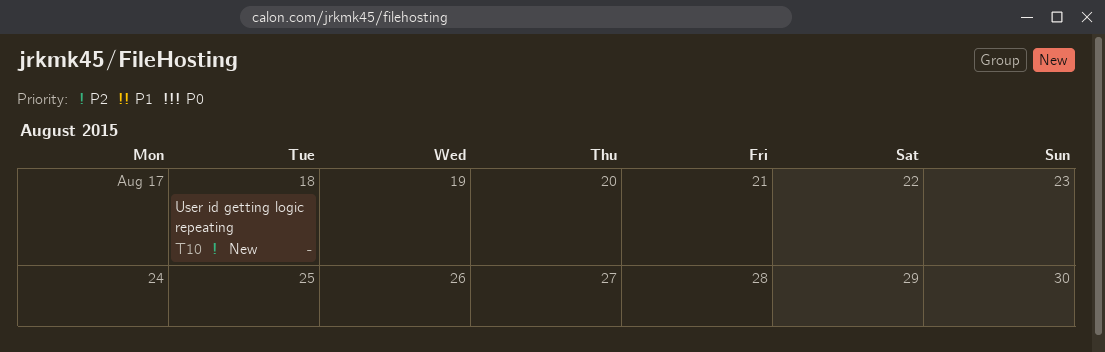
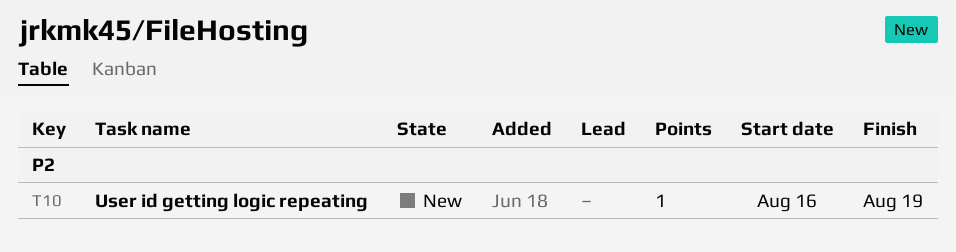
T10, due: Aug 18 -> Aug 19

